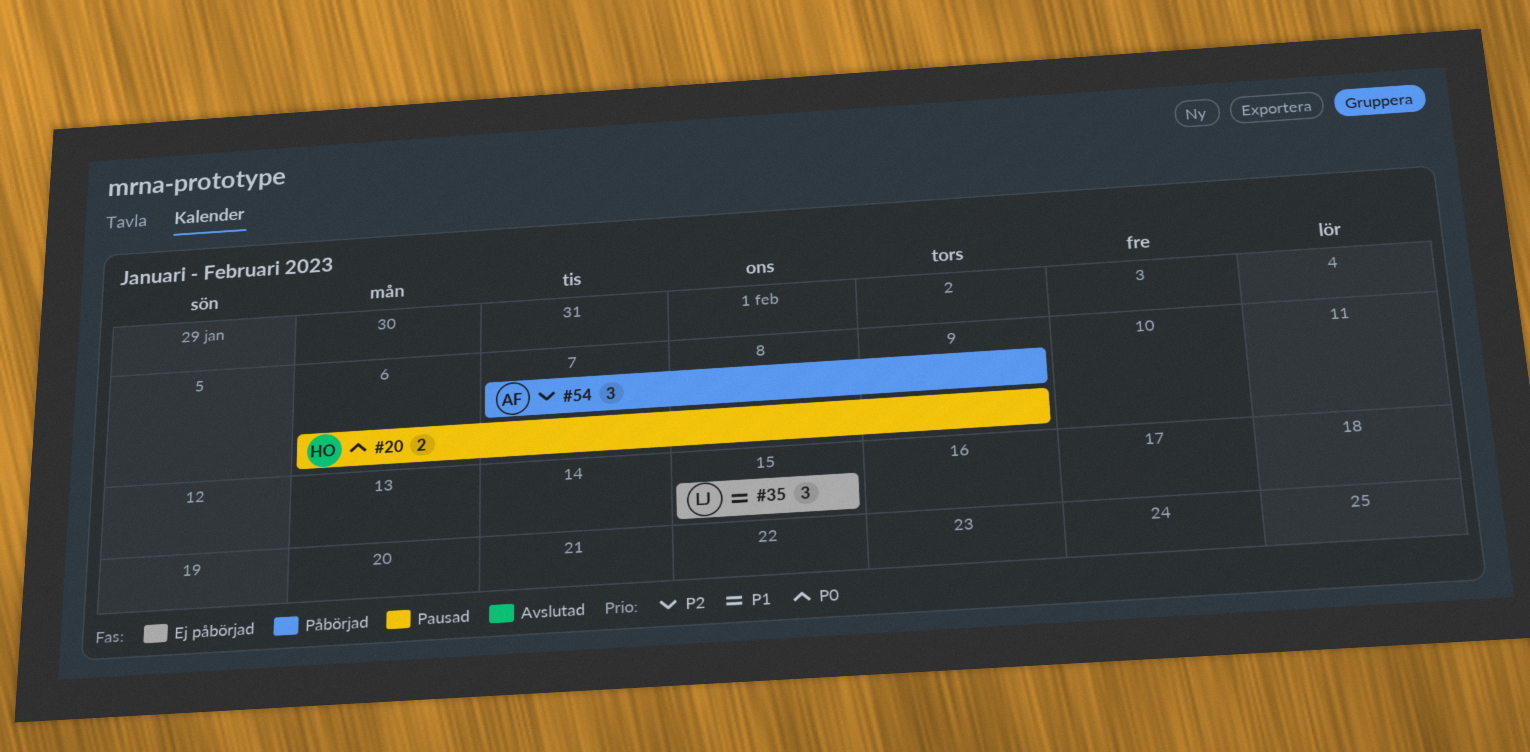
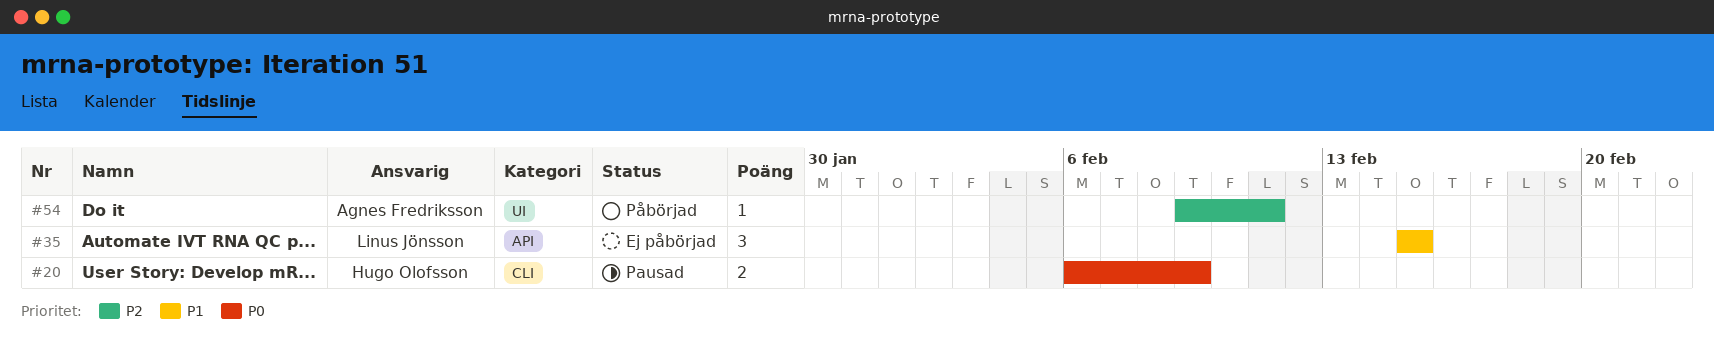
#54, estimate: 3 -> 1
#54, start: Feb 7 -> Feb 9
#54, due: Feb 9 -> Feb 11

